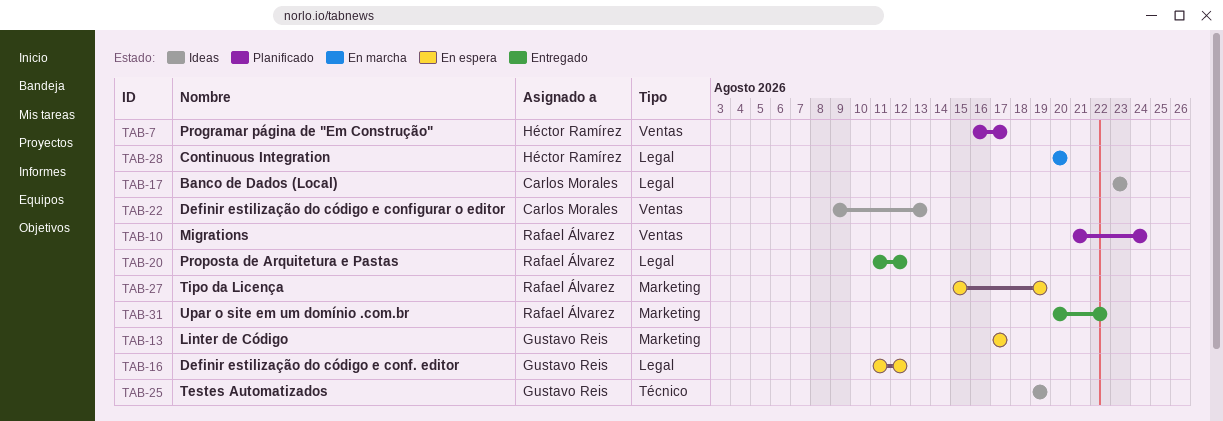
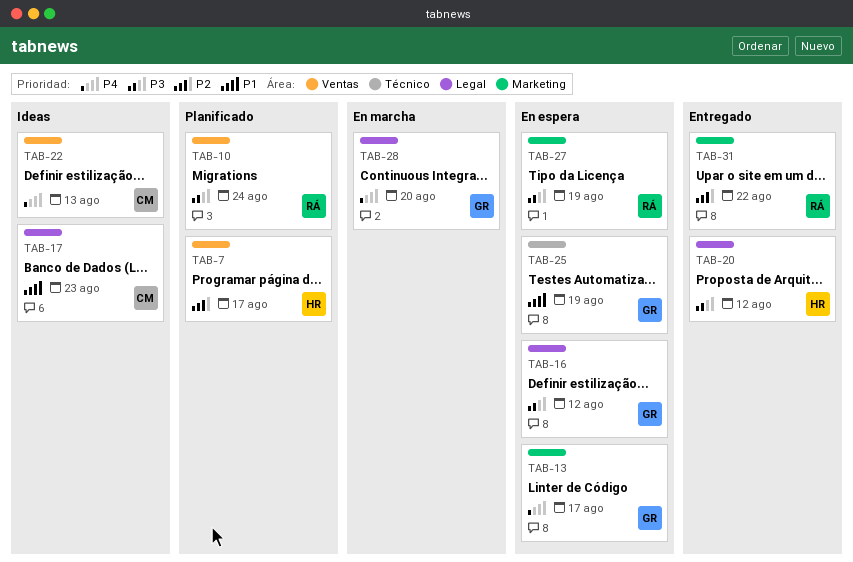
TAB-20, owner: Rafael Álvarez -> Héctor Ramírez
TAB-25, status: Ideas -> En espera
TAB-28, owner: Héctor Ramírez -> Gustavo Reis

